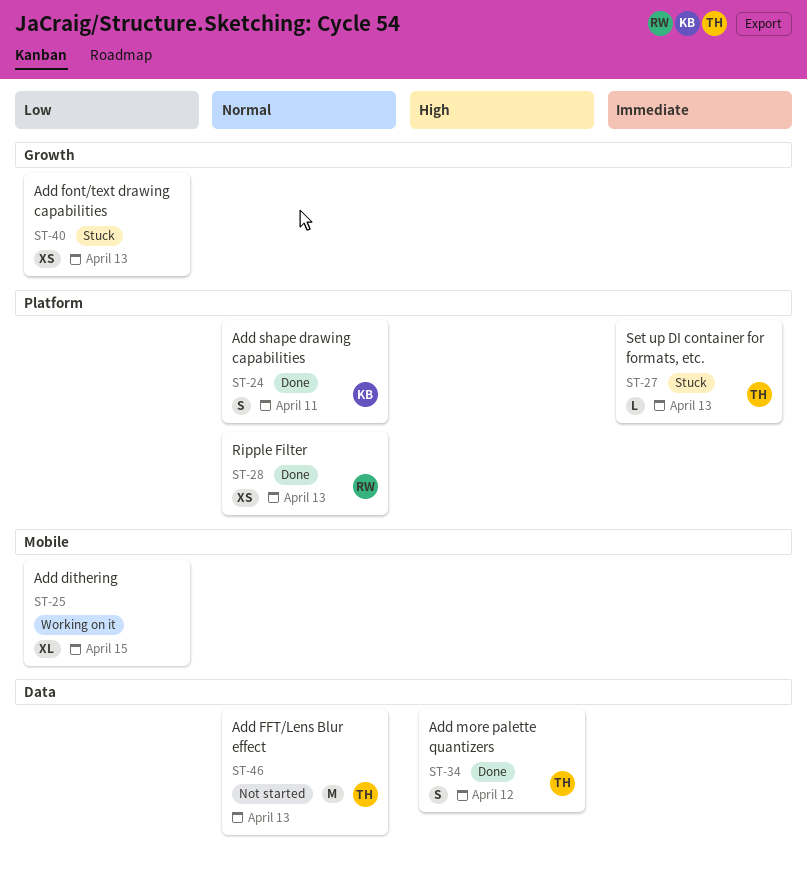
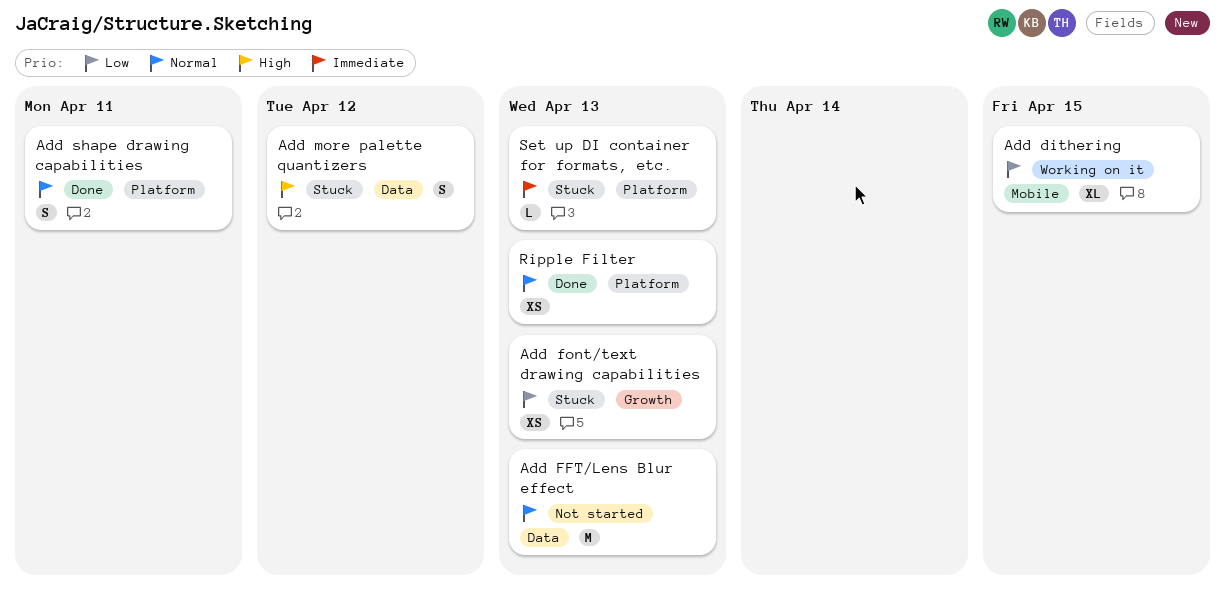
Add more palette quantizers, status: Done -> Stuck

